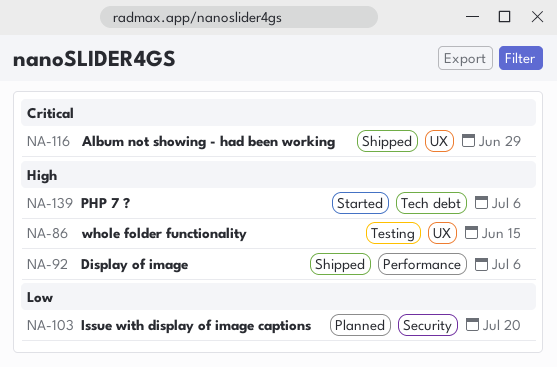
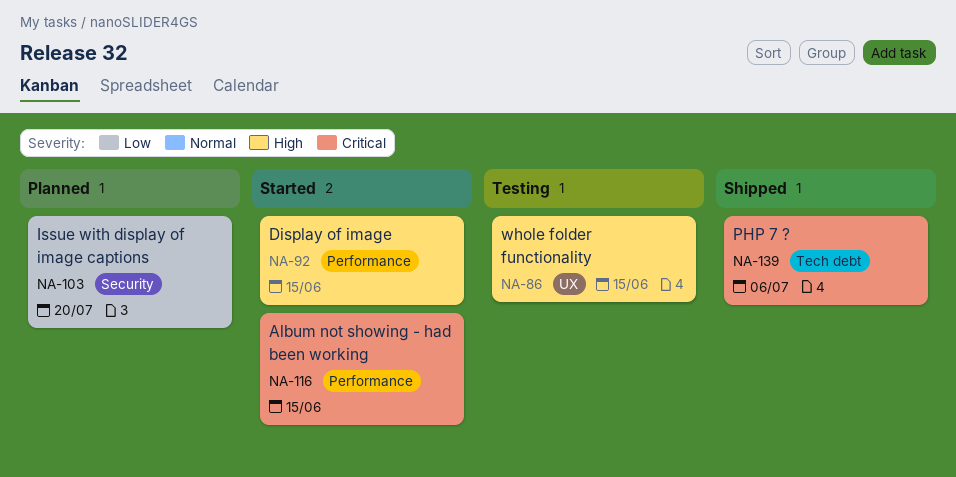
NA-92, status: Shipped -> Started
NA-92, due: Jul 6 -> Jun 15
NA-116, status: Shipped -> Started
NA-116, label: UX -> Performance
NA-116, due: Jun 29 -> Jun 15
NA-139, status: Started -> Shipped
NA-139, priority: High -> Critical

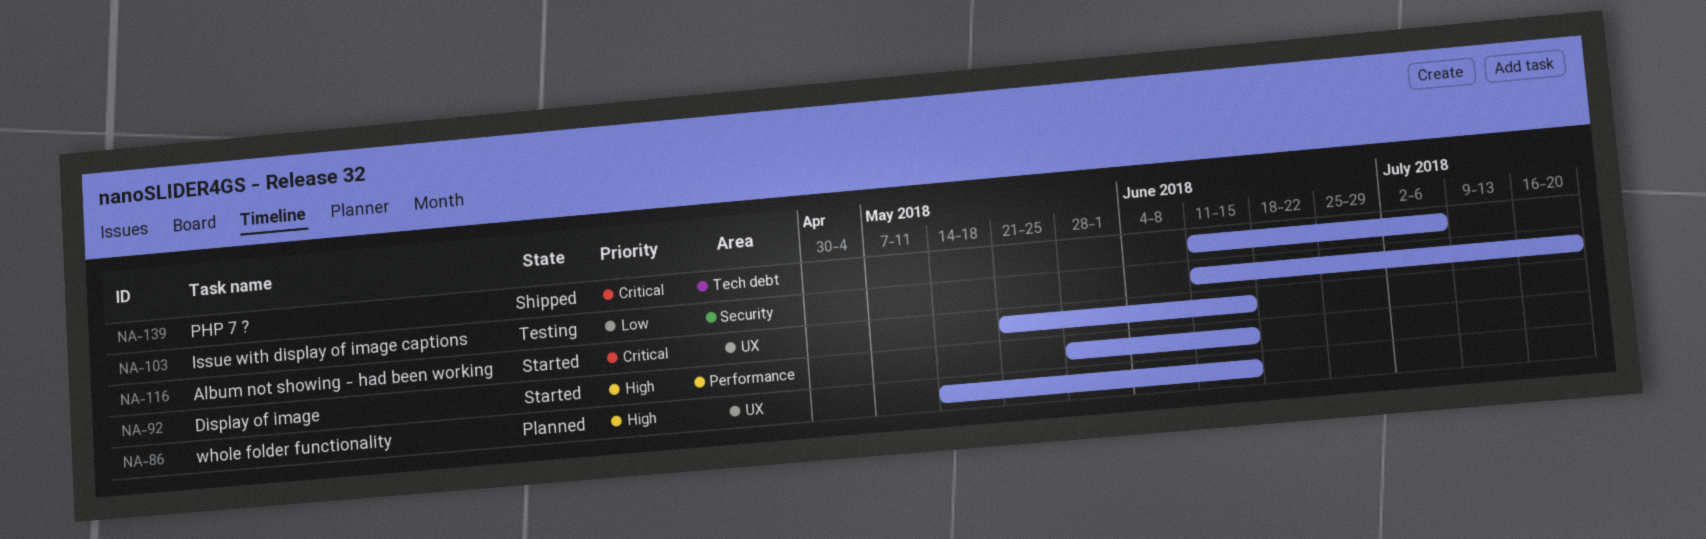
NA-86, status: Testing -> Planned
NA-103, status: Planned -> Testing
NA-116, label: Performance -> UX

